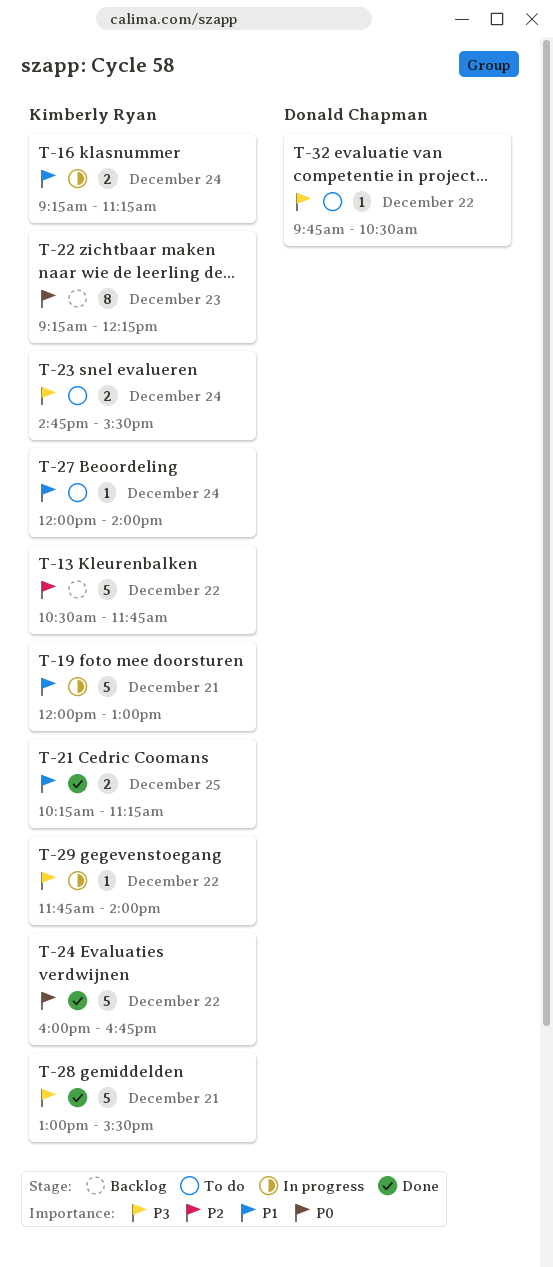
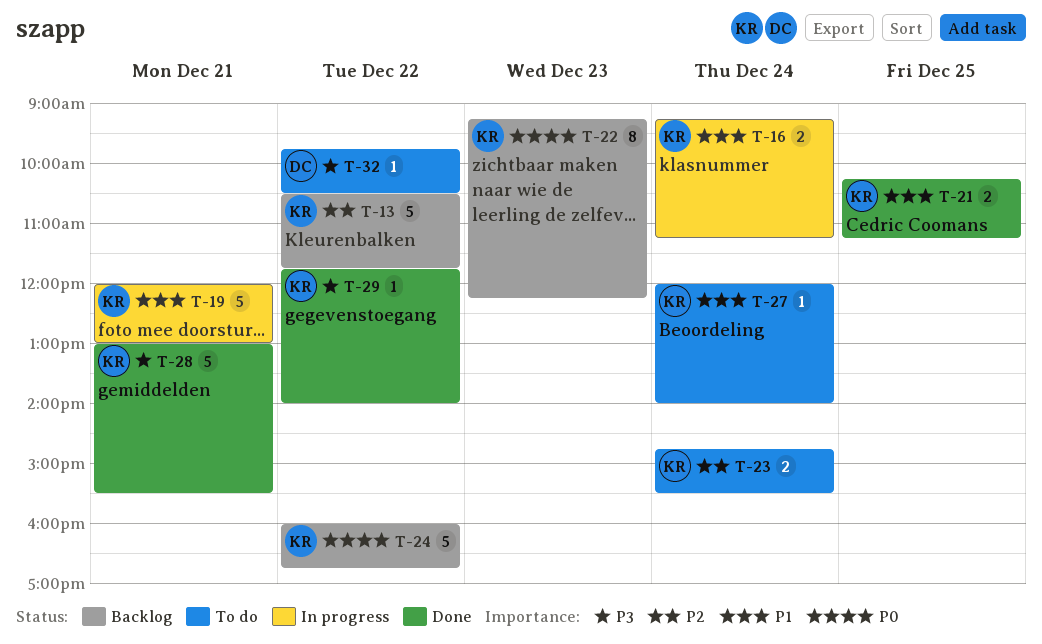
T-23, priority: P3 -> P2
T-24, status: Done -> Backlog
T-29, status: In progress -> Done

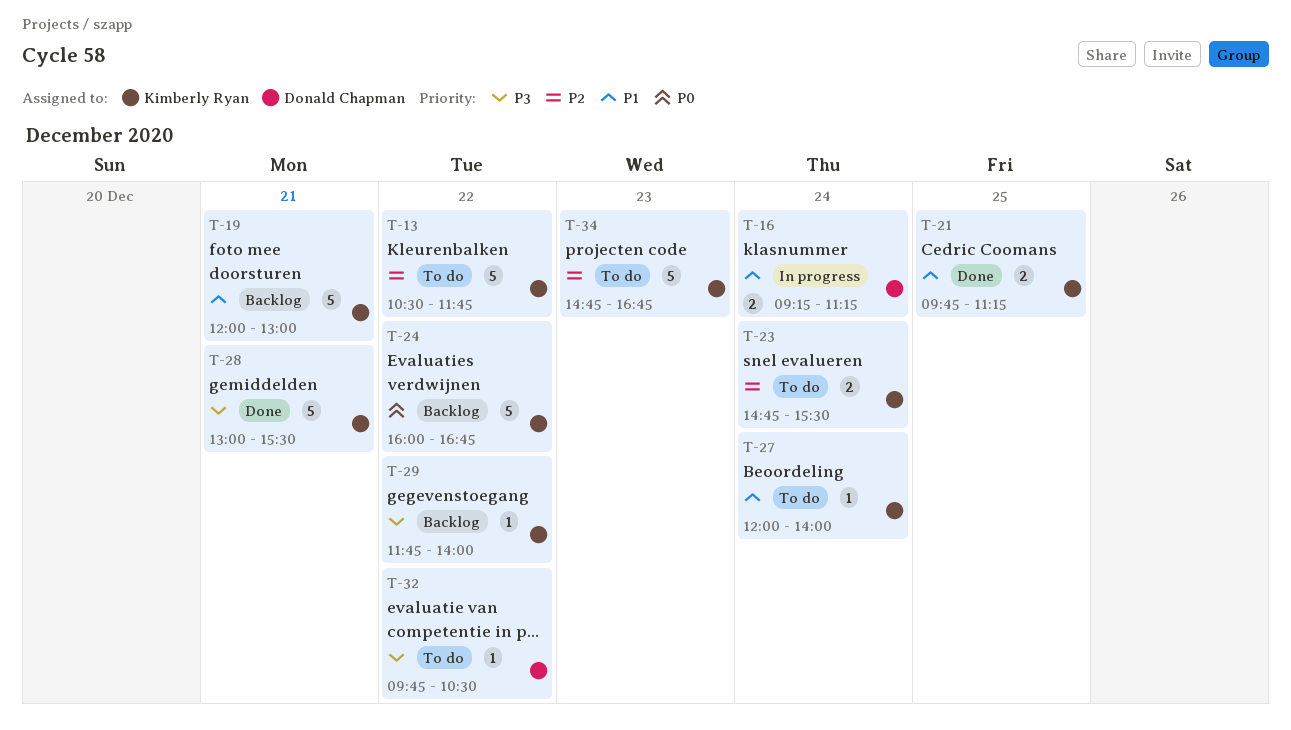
T-13, status: Backlog -> To do
T-16, owner: Kimberly Ryan -> Donald Chapman
T-19, status: In progress -> Backlog
T-21, begins: 10:15 -> 09:45
T-22: present -> none
T-29, status: Done -> Backlog
T-34: none -> present

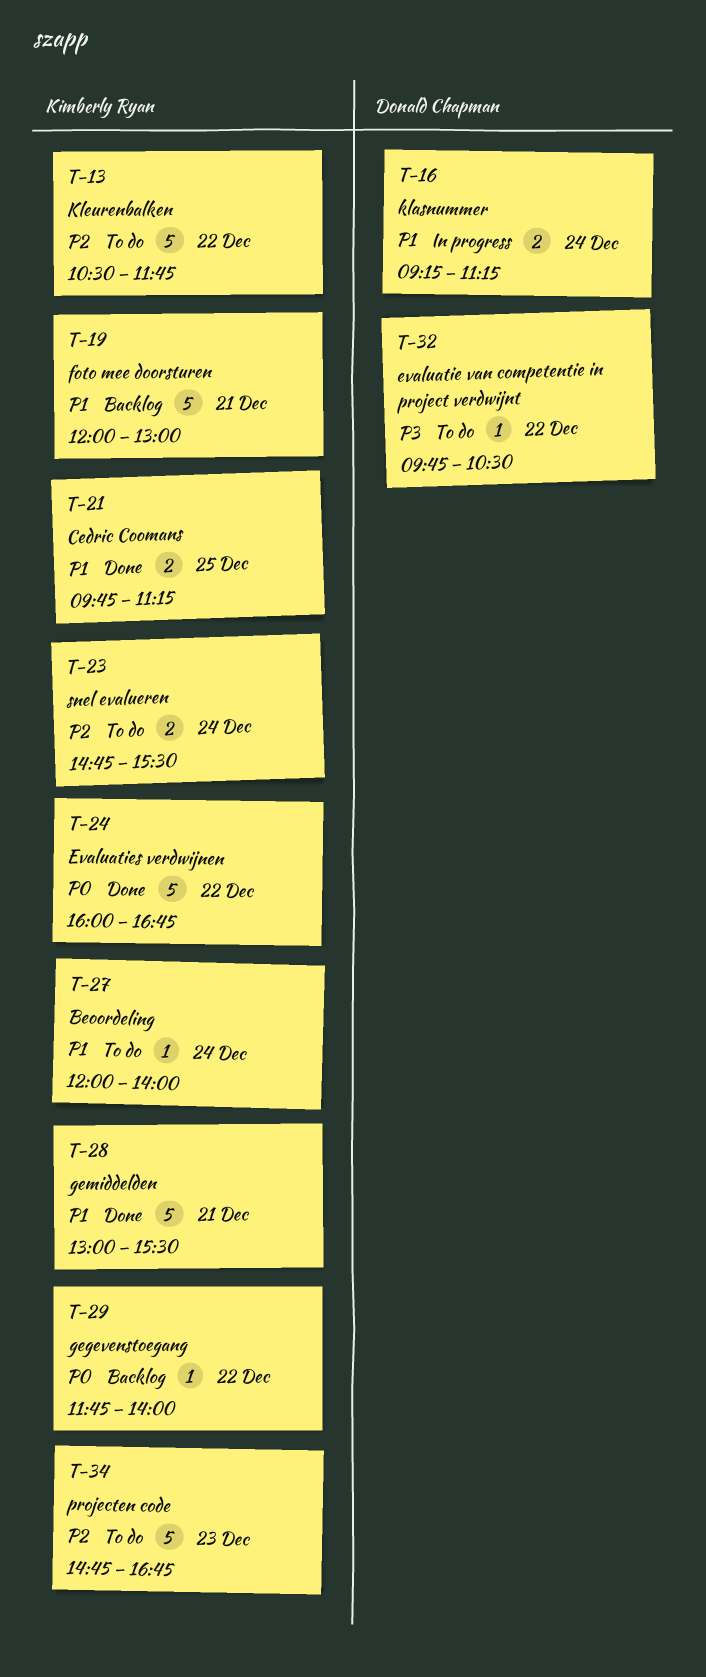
T-24, status: Backlog -> Done
T-28, priority: P3 -> P1
T-29, priority: P3 -> P0

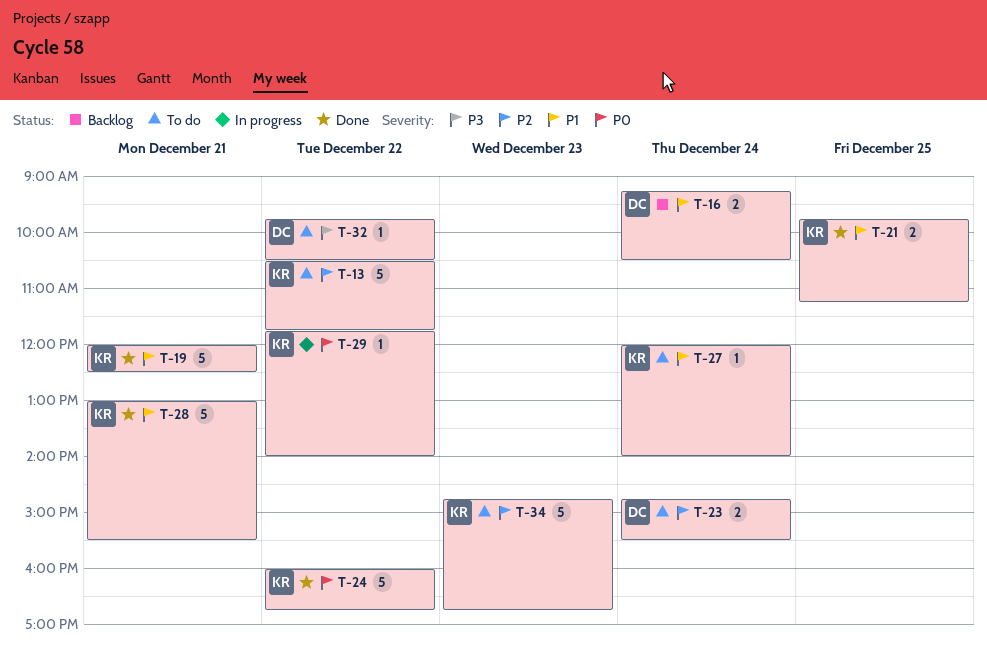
T-16, status: In progress -> Backlog
T-16, ends: 11:15 -> 10:30
T-19, status: Backlog -> Done
T-19, ends: 13:00 -> 12:30
T-23, owner: Kimberly Ryan -> Donald Chapman
T-29, status: Backlog -> In progress

